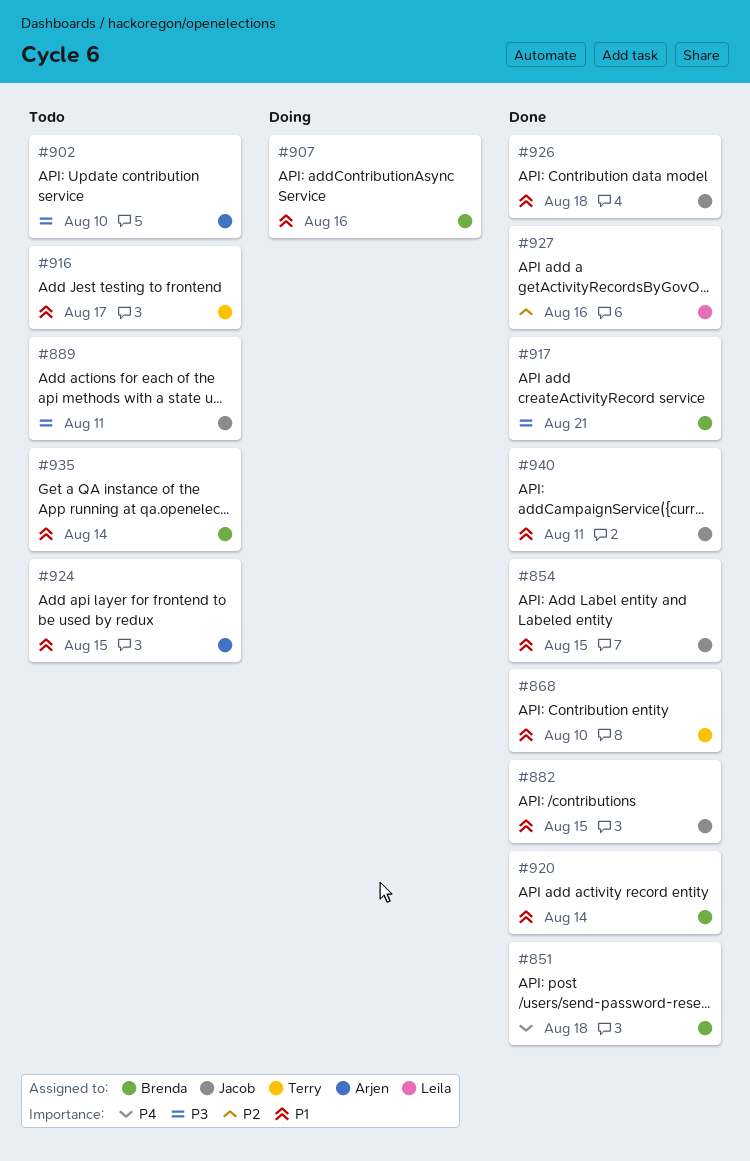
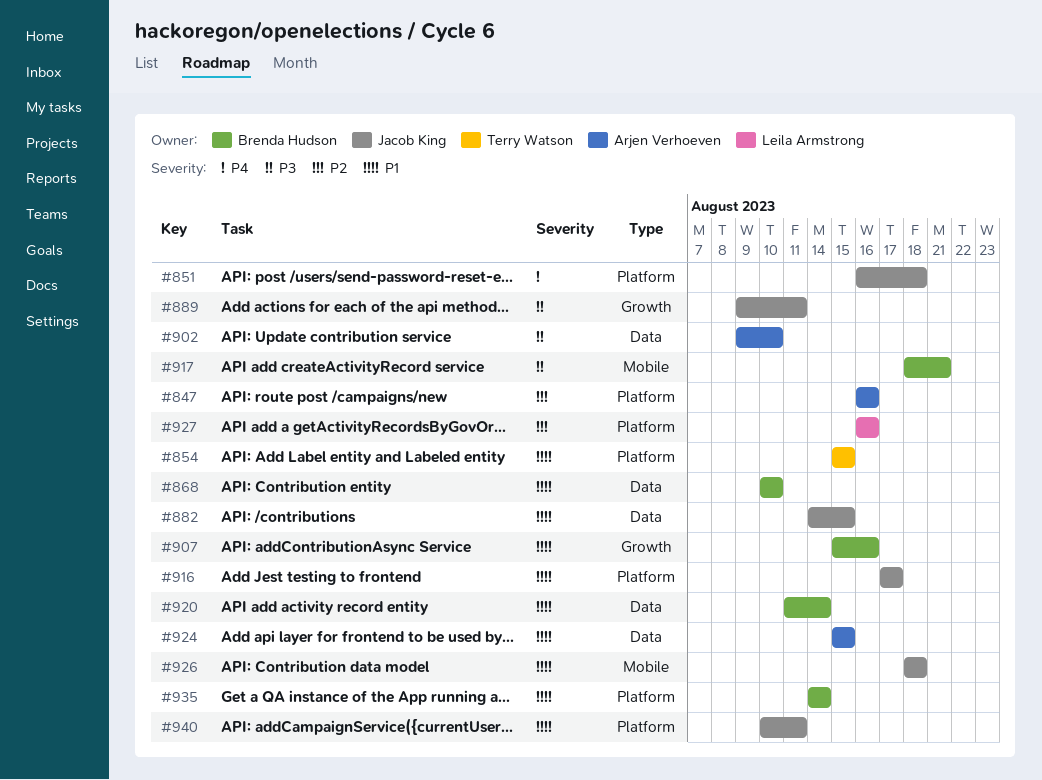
#847: none -> present
#851, owner: Brenda Hudson -> Jacob King
#854, owner: Jacob King -> Terry Watson
#868, owner: Terry Watson -> Brenda Hudson
#916, owner: Terry Watson -> Jacob King

